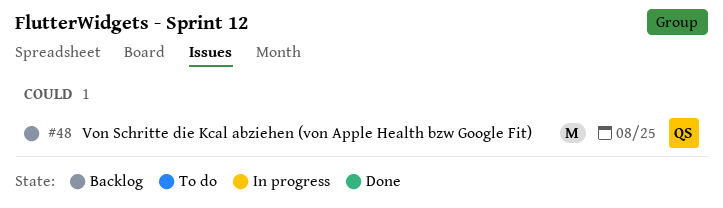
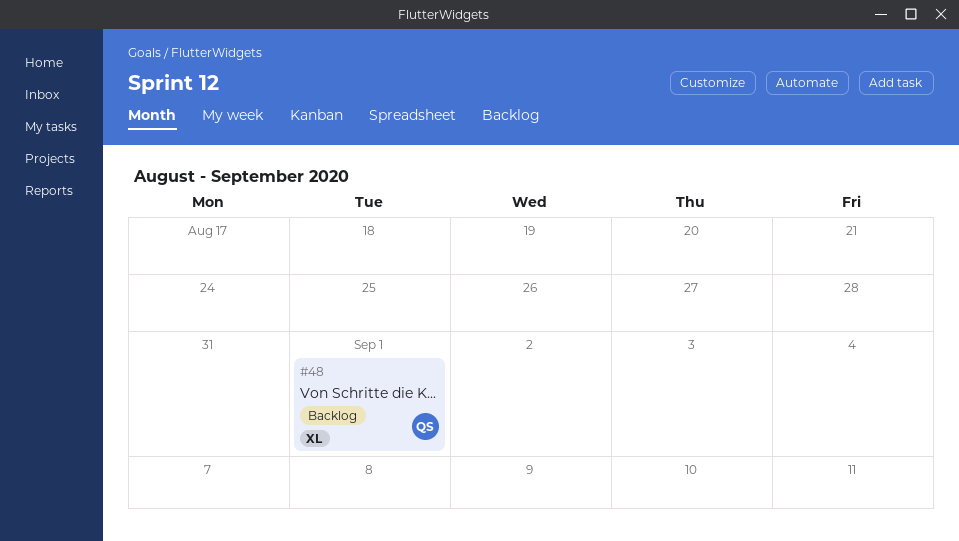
#48, estimate: M -> XL
#48, due: Aug 25 -> Sep 1

